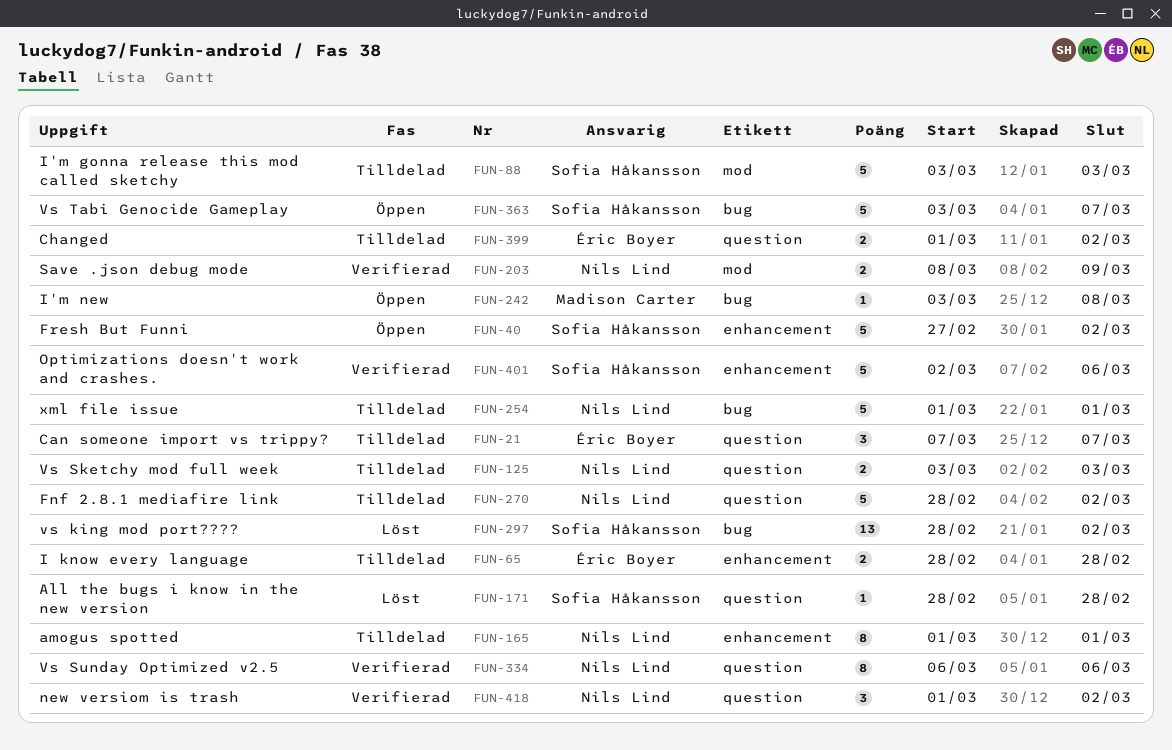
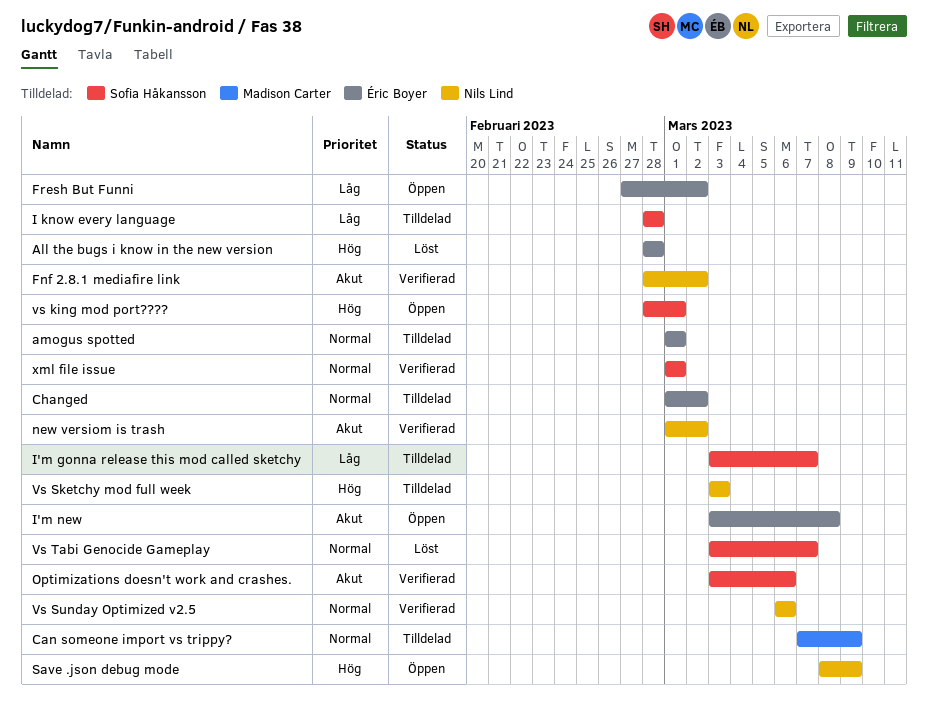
All the bugs i know in the new version, owner: Sofia Håkansson -> Éric Boyer
amogus spotted, owner: Nils Lind -> Éric Boyer
Can someone import vs trippy?, owner: Éric Boyer -> Madison Carter
Can someone import vs trippy?, due: Mar 7 -> Mar 9
Fnf 2.8.1 mediafire link, status: Tilldelad -> Verifierad
Fresh But Funni, owner: Sofia Håkansson -> Éric Boyer
I know every language, owner: Éric Boyer -> Sofia Håkansson
I'm gonna release this mod called sketchy, due: Mar 3 -> Mar 7
I'm new, owner: Madison Carter -> Éric Boyer
Optimizations doesn't work and crashes., start: Mar 2 -> Mar 3
Save .json debug mode, status: Verifierad -> Öppen
vs king mod port????, status: Löst -> Öppen
vs king mod port????, due: Mar 2 -> Mar 1
Vs Tabi Genocide Gameplay, status: Öppen -> Löst
xml file issue, status: Tilldelad -> Verifierad
xml file issue, owner: Nils Lind -> Sofia Håkansson

